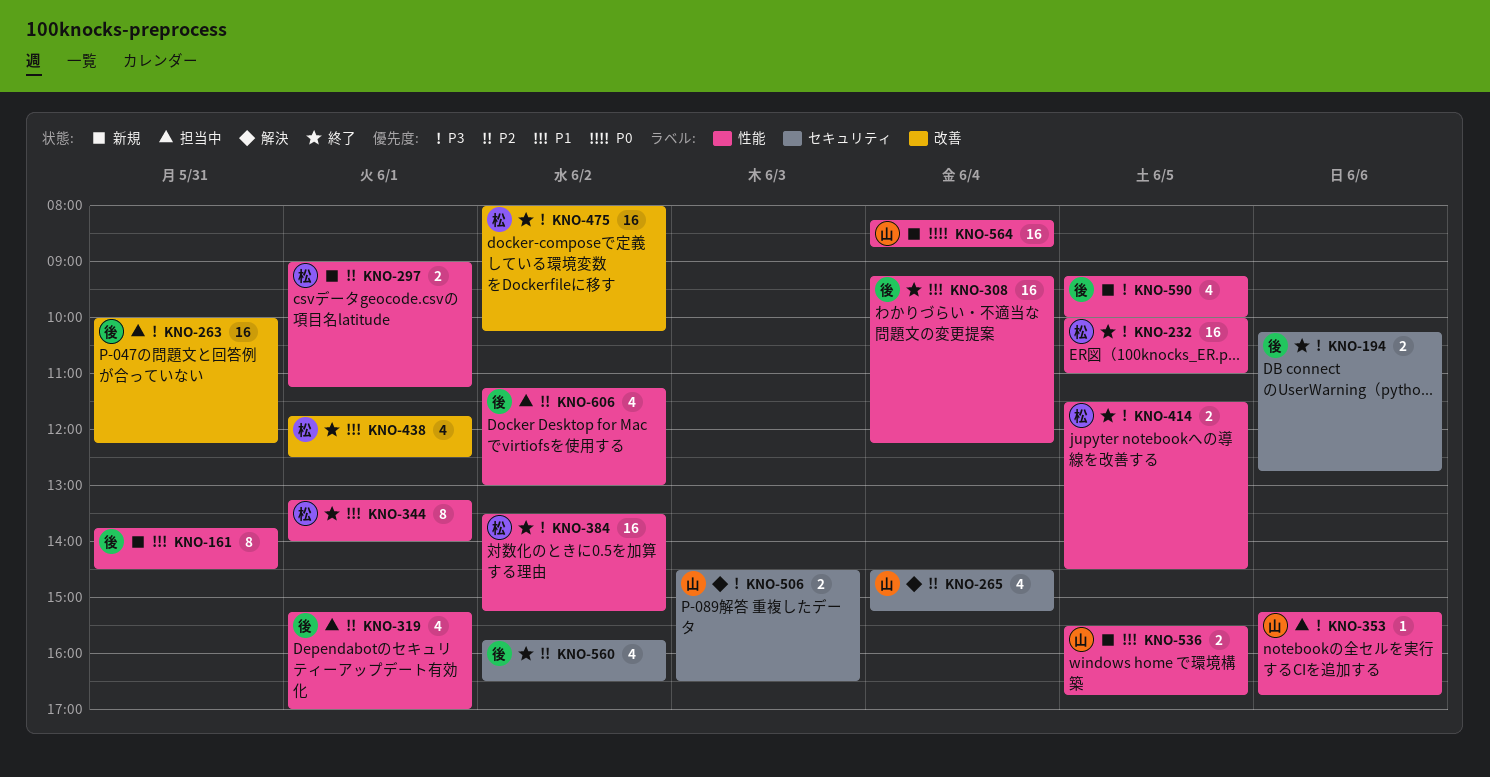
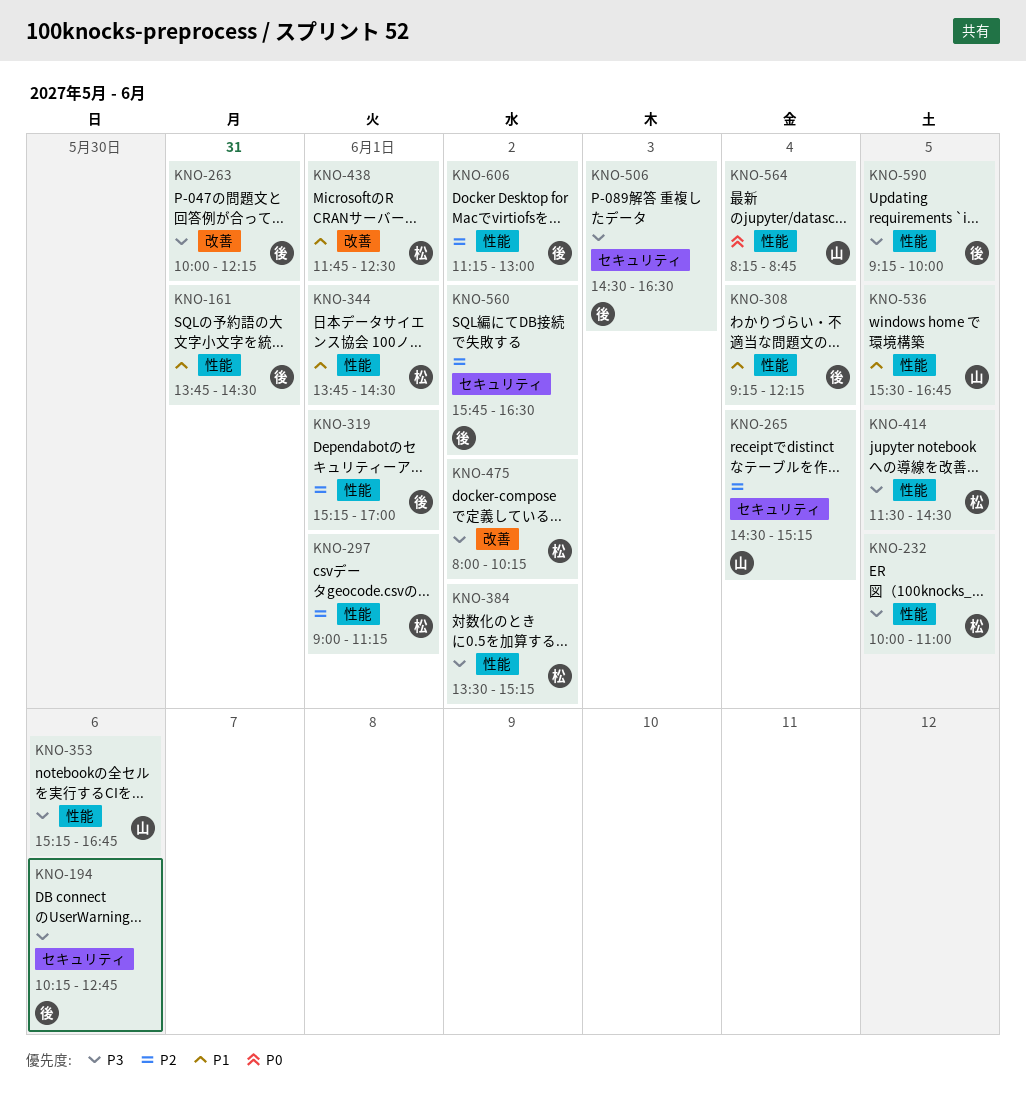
KNO-344, begins: 13:15 -> 13:45
KNO-344, ends: 14:00 -> 14:30
KNO-506, owner: 山 -> 後

